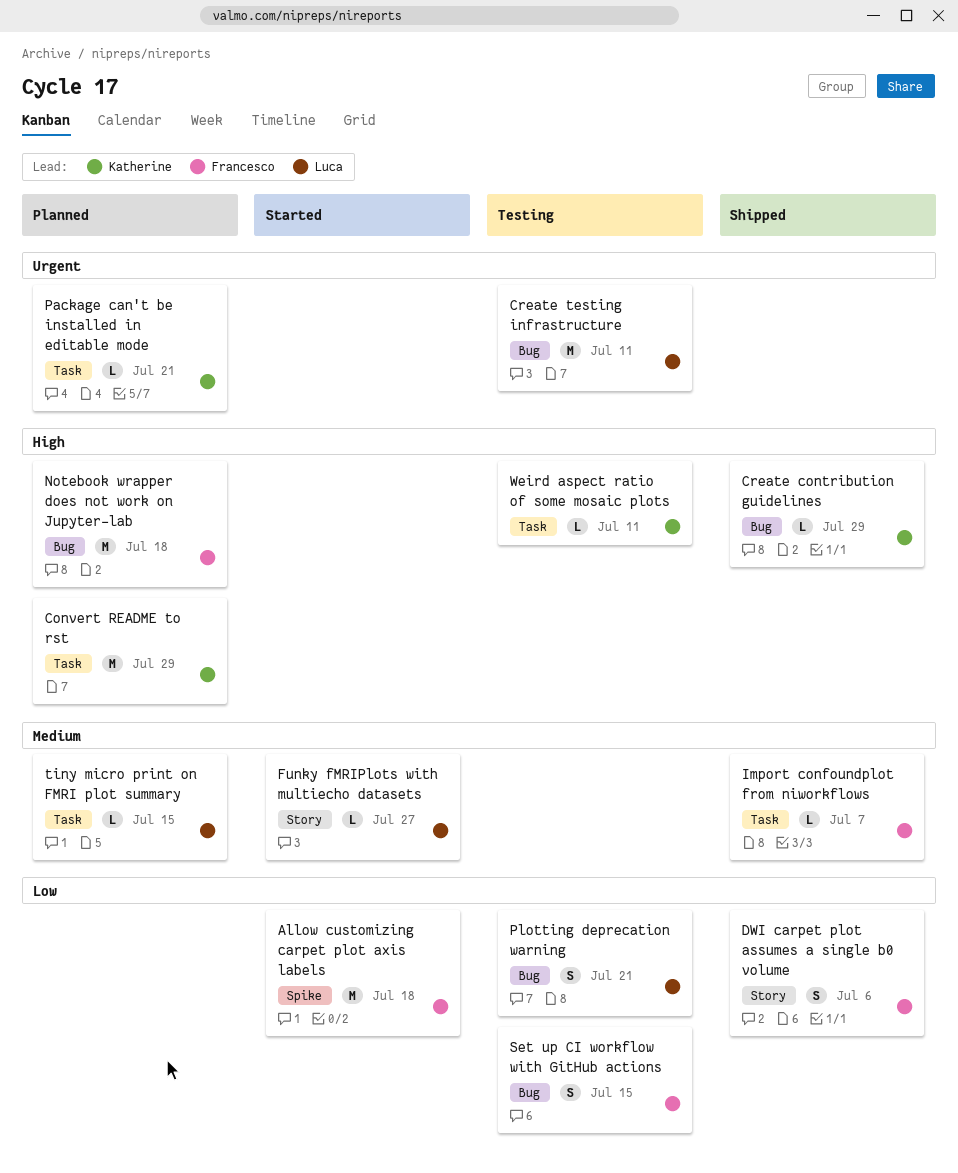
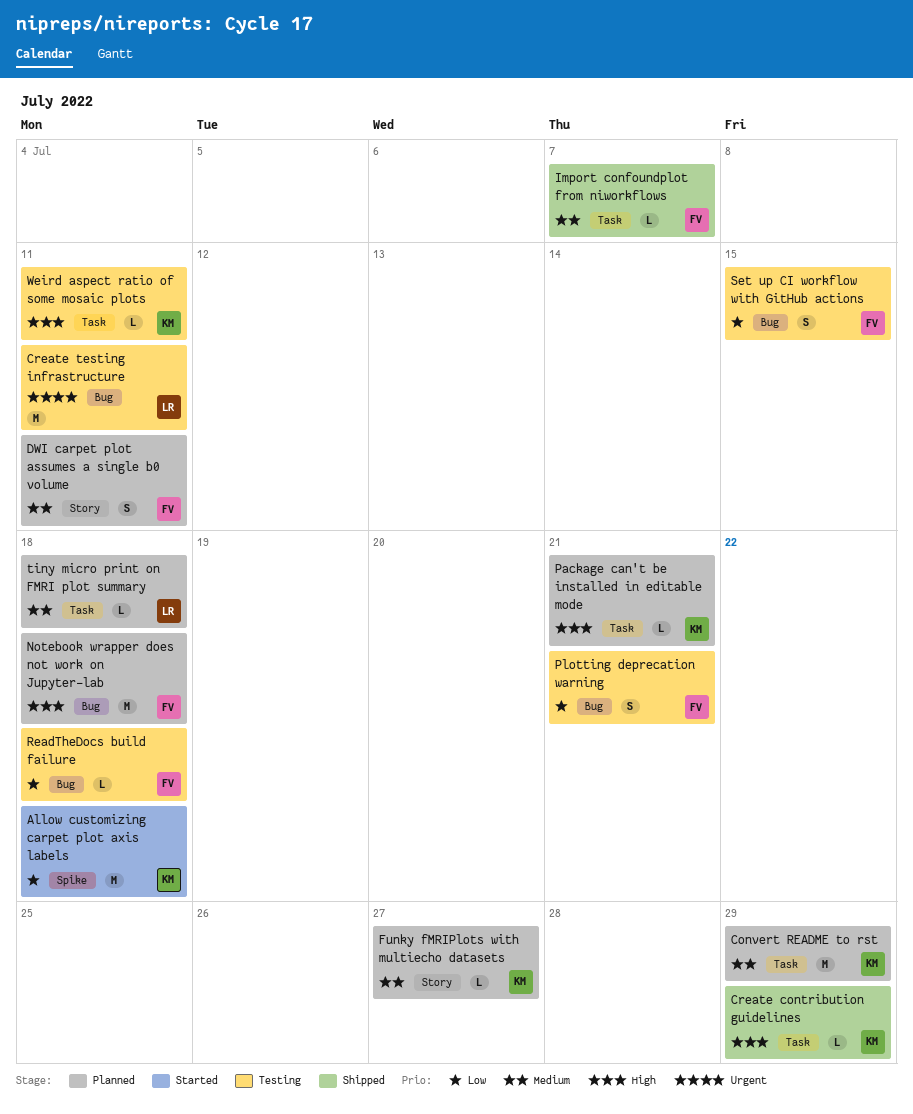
Allow customizing carpet plot axis labels, owner: Francesco -> Katherine
Convert README to rst, priority: High -> Medium
Create contribution guidelines, label: Bug -> Task
DWI carpet plot assumes a single b0 volume, status: Shipped -> Planned
DWI carpet plot assumes a single b0 volume, priority: Low -> Medium
DWI carpet plot assumes a single b0 volume, due: Jul 6 -> Jul 11
Funky fMRIPlots with multiecho datasets, status: Started -> Planned
Funky fMRIPlots with multiecho datasets, owner: Luca -> Katherine
Package can't be installed in editable mode, priority: Urgent -> High
Plotting deprecation warning, owner: Luca -> Francesco
ReadTheDocs build failure: none -> present
tiny micro print on FMRI plot summary, due: Jul 15 -> Jul 18

